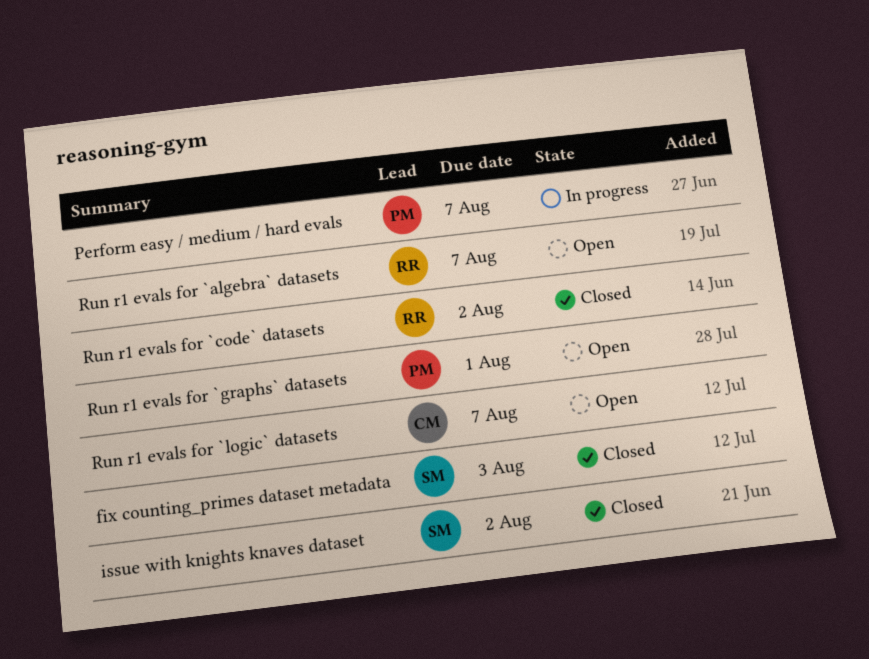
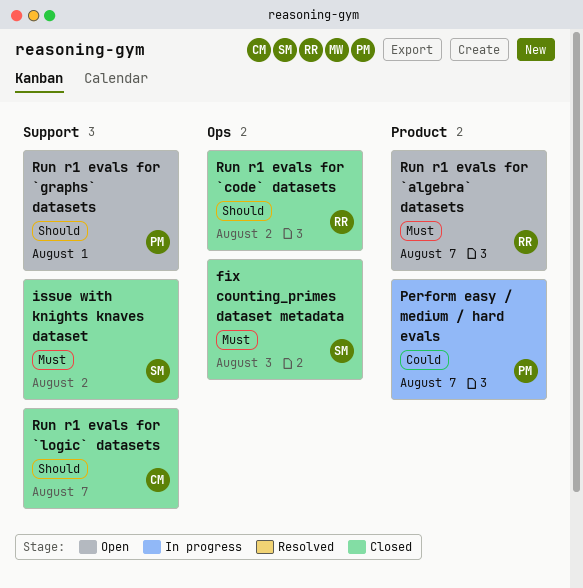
Run r1 evals for `logic` datasets, status: Open -> Closed

